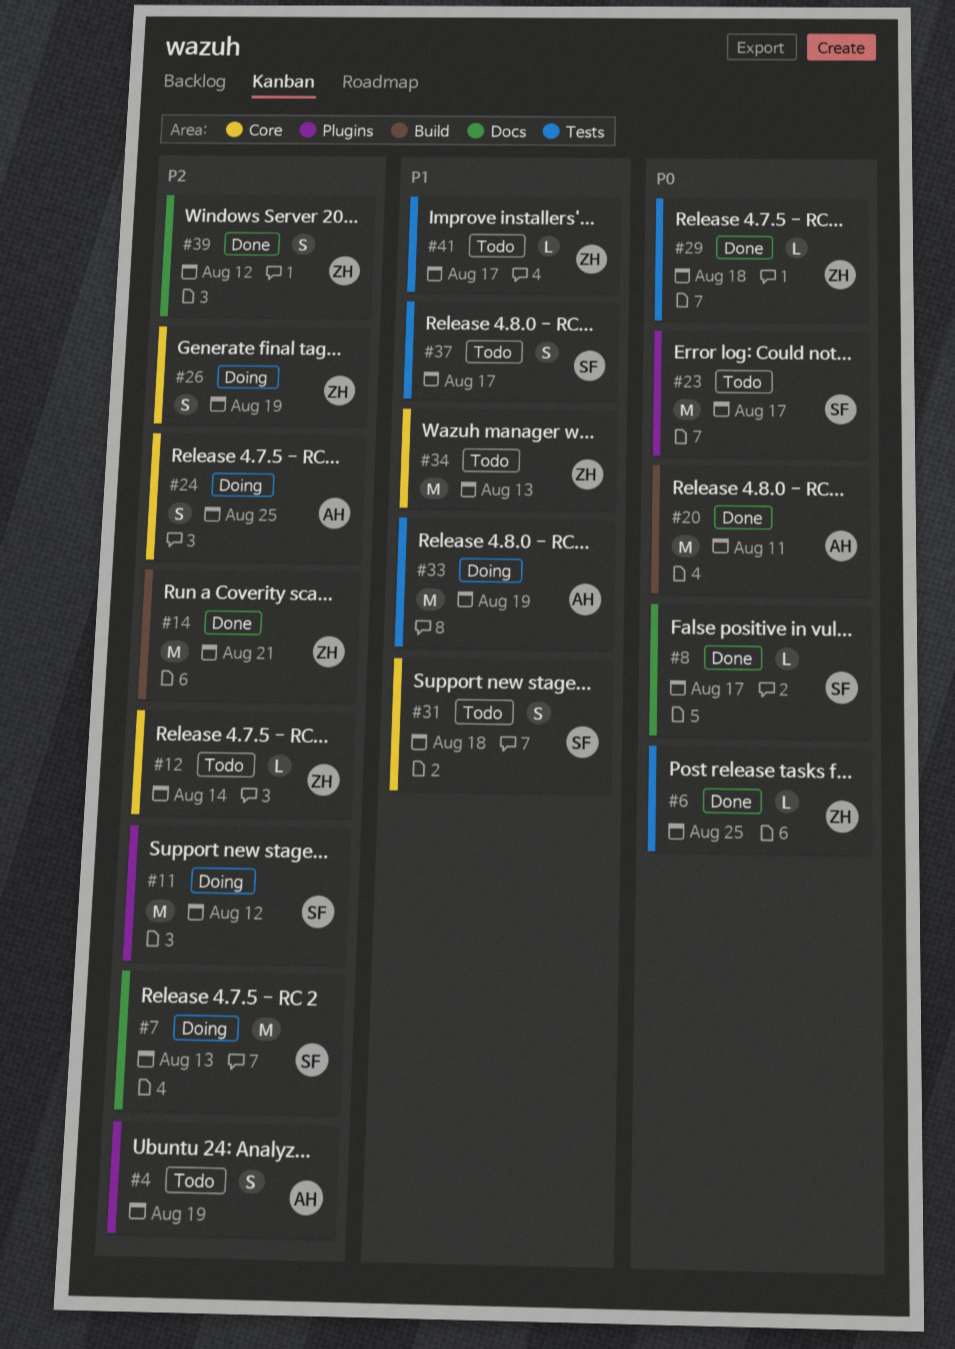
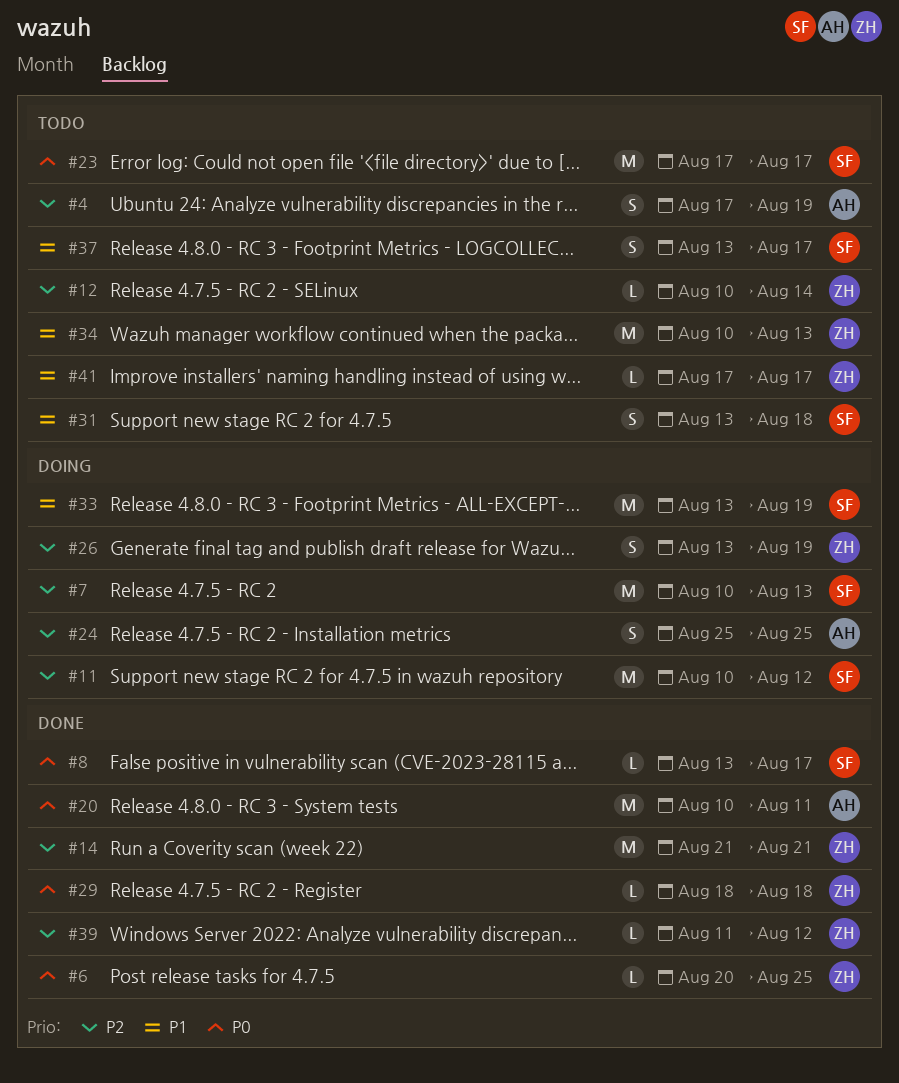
#33, owner: AH -> SF
#39, estimate: S -> L

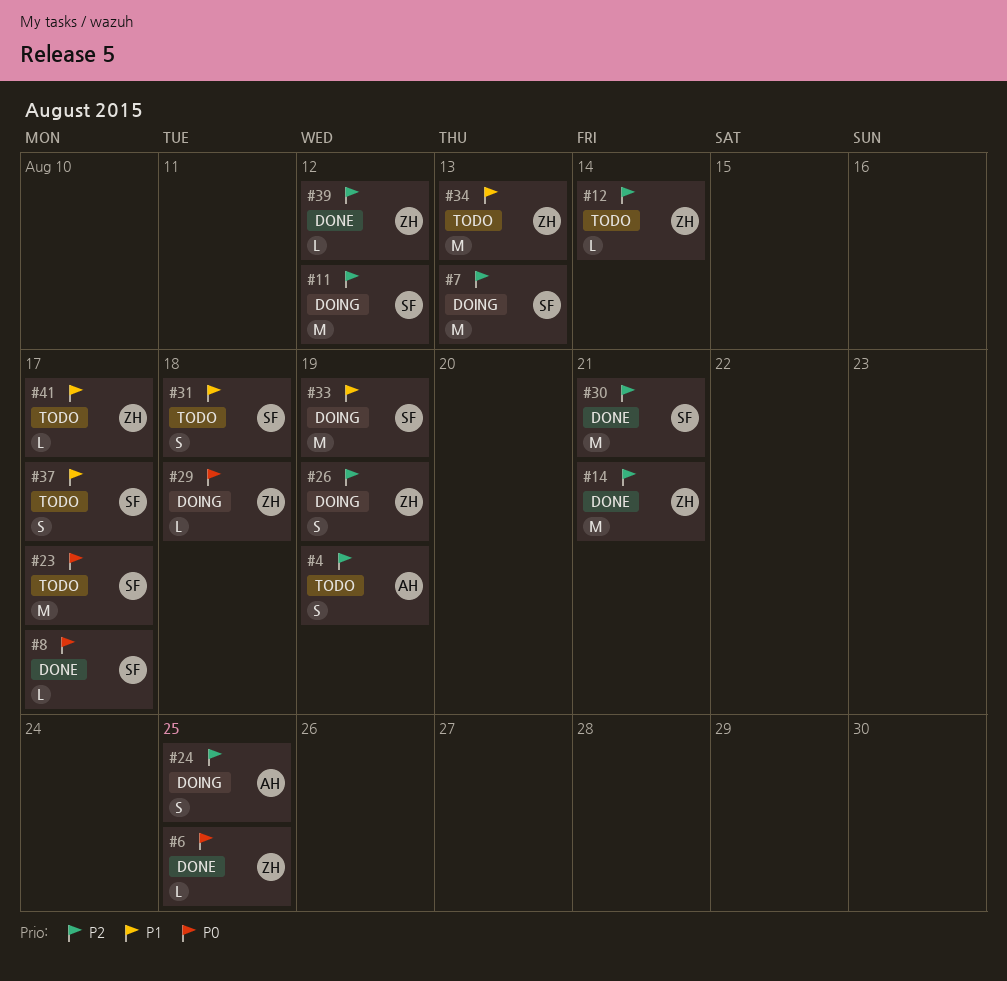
#20: present -> none
#29, status: Done -> Doing
#30: none -> present

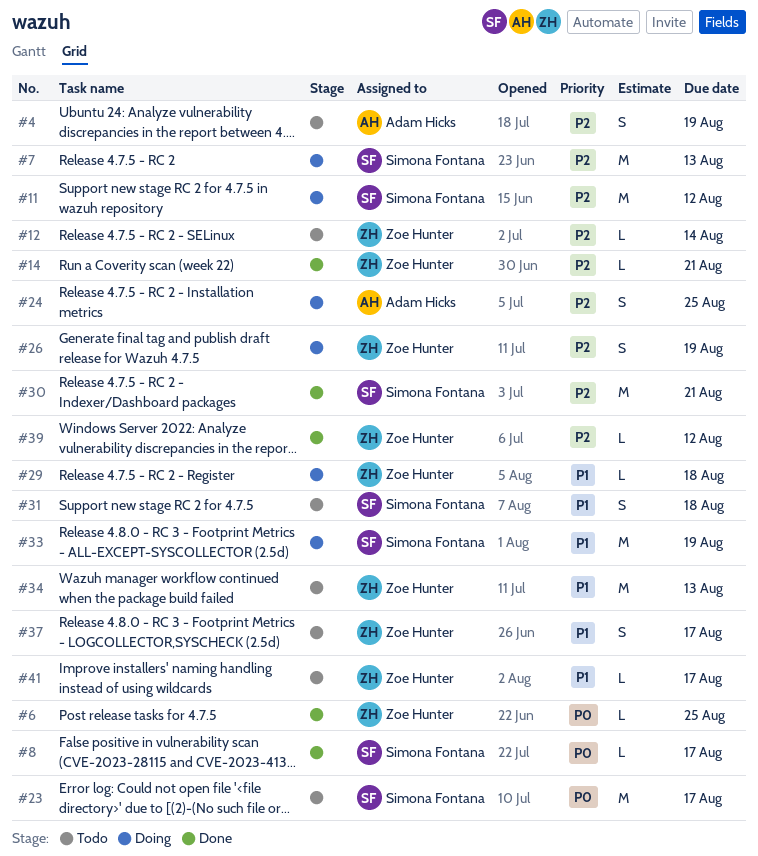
#14, estimate: M -> L
#29, priority: P0 -> P1
#37, owner: Simona Fontana -> Zoe Hunter

